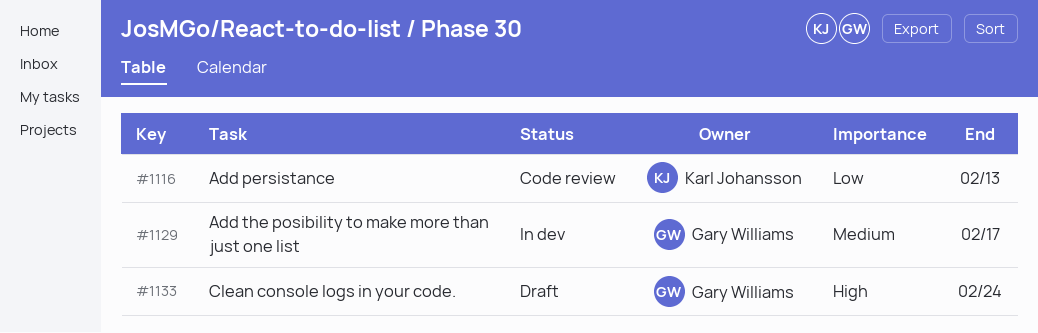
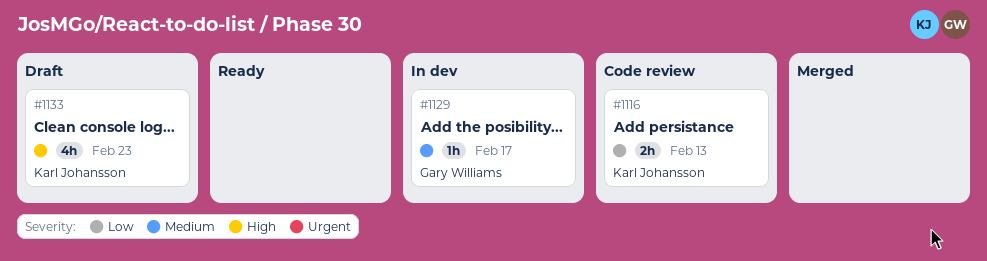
#1133, owner: Gary Williams -> Karl Johansson
#1133, due: Feb 24 -> Feb 23

